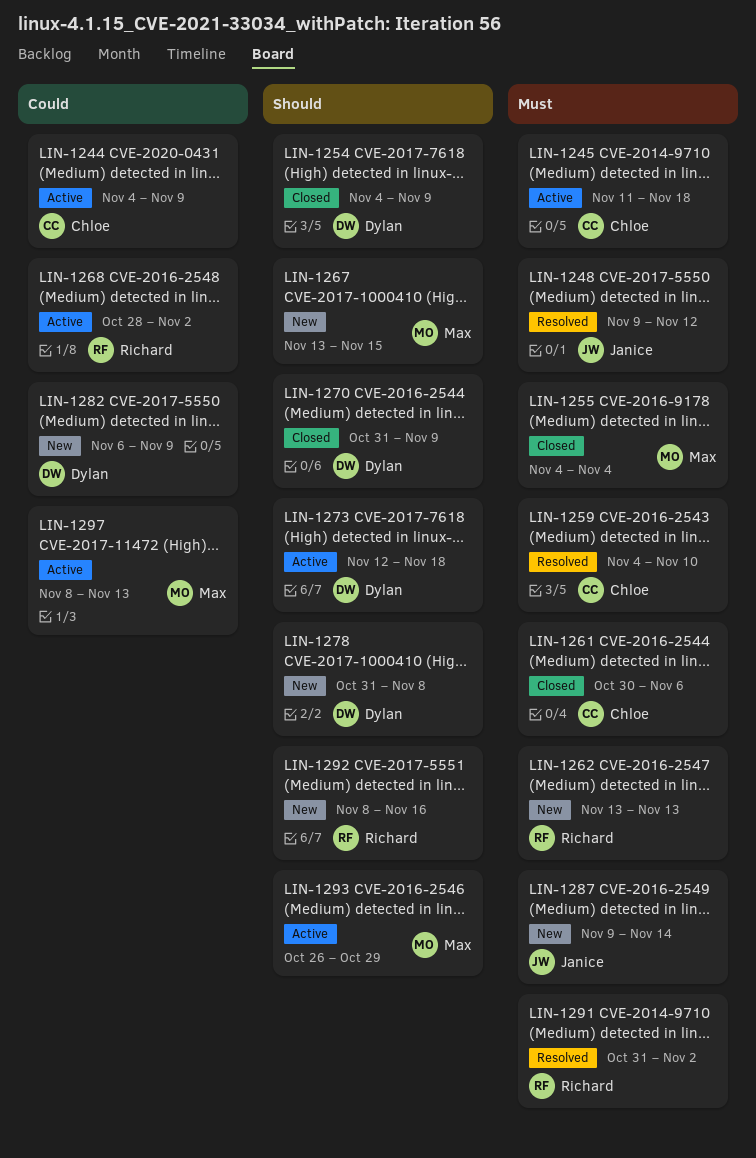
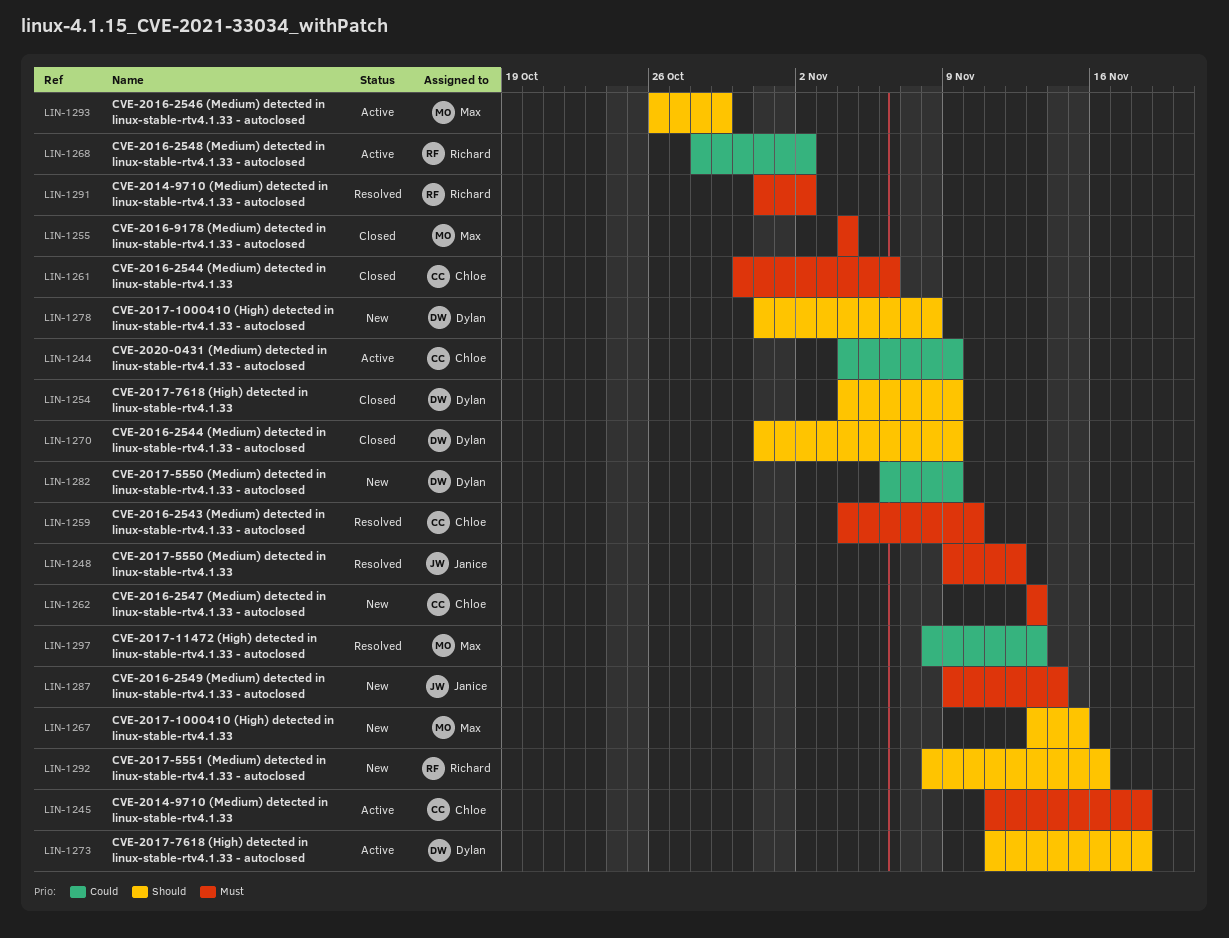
LIN-1262, owner: Richard -> Chloe
LIN-1273, start: Nov 12 -> Nov 11
LIN-1297, status: Active -> Resolved

